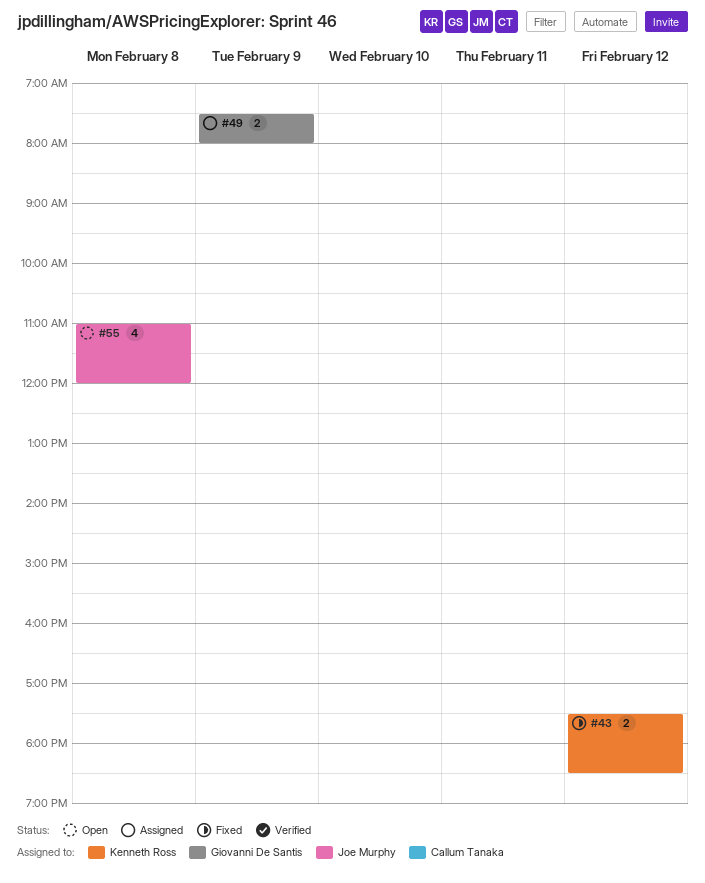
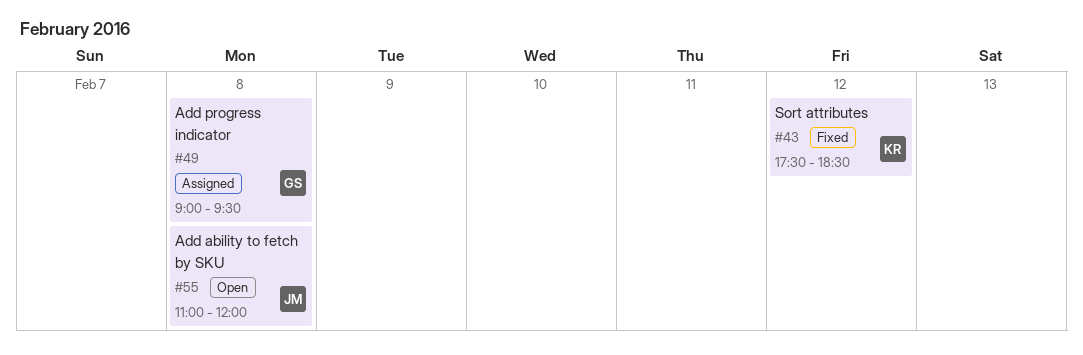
#49, day: Feb 9 -> Feb 8
#49, begins: 07:30 -> 09:00
#49, ends: 08:00 -> 09:30

